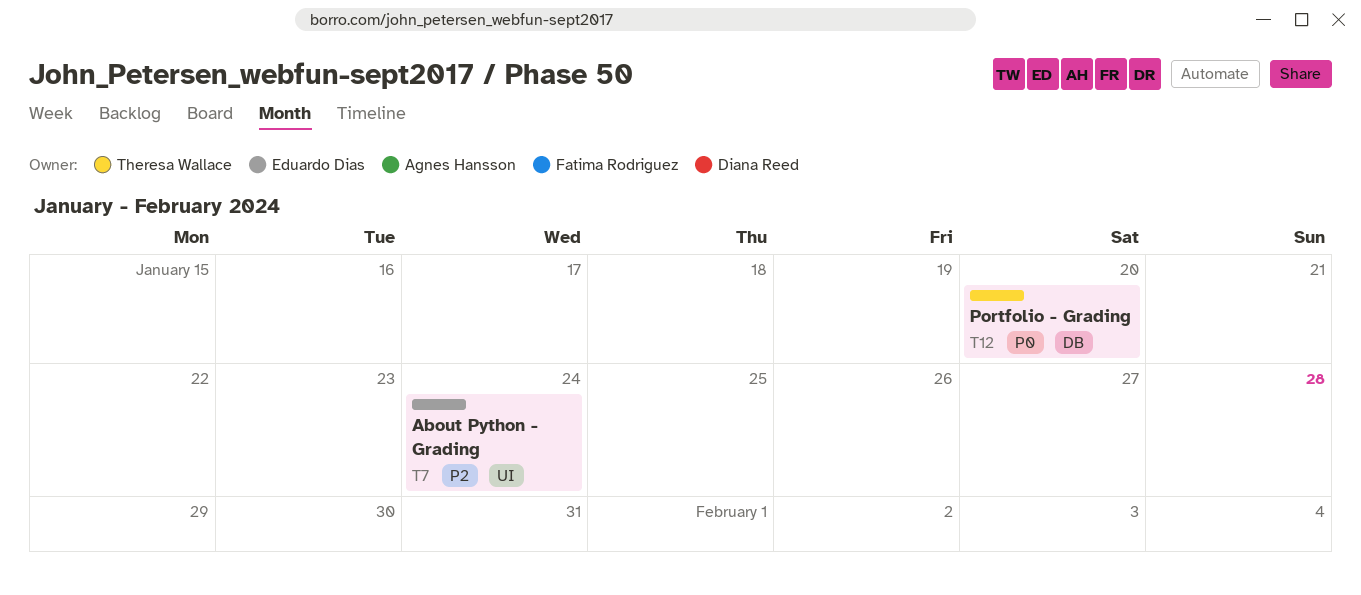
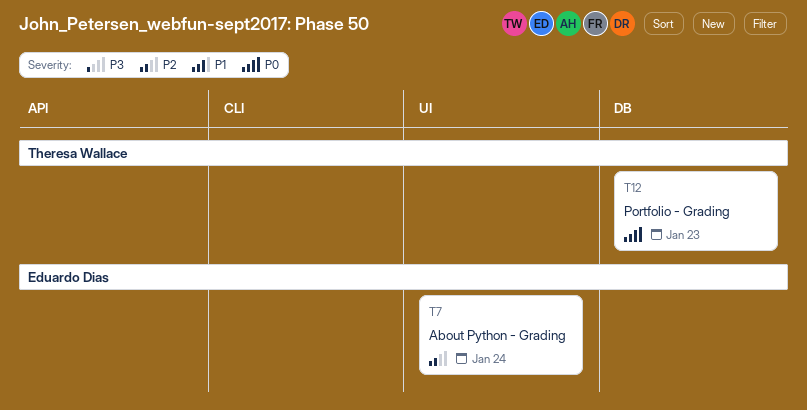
T12, due: Jan 20 -> Jan 23

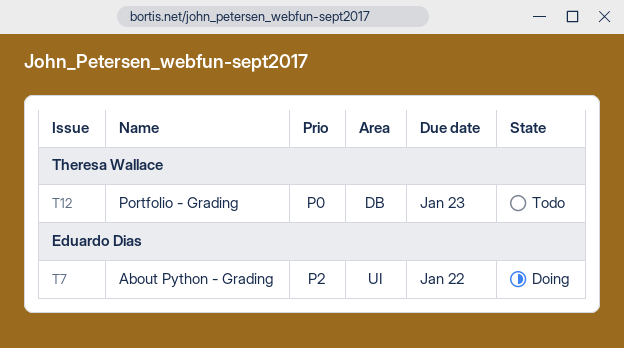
T7, due: Jan 24 -> Jan 22

